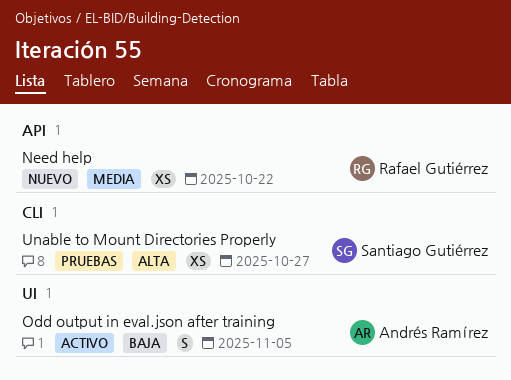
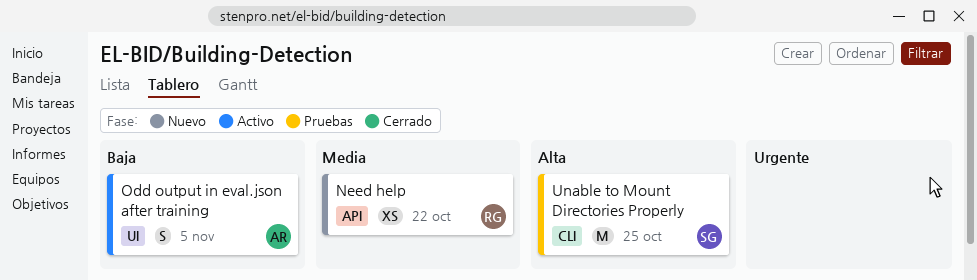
Unable to Mount Directories Properly, estimate: XS -> M
Unable to Mount Directories Properly, due: Oct 27 -> Oct 25

